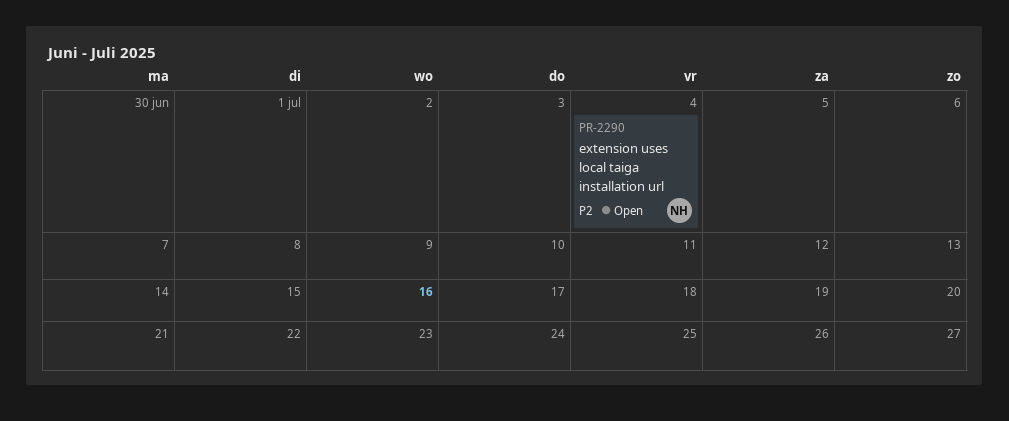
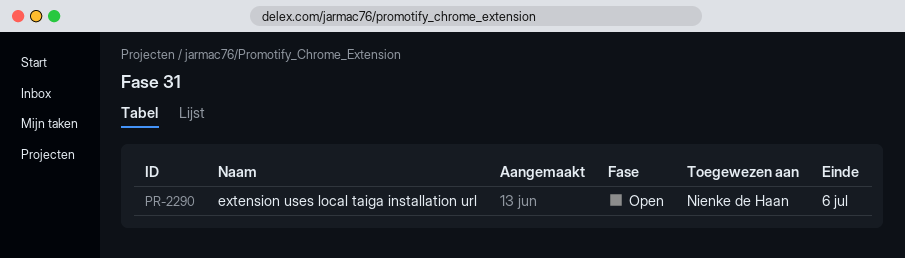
PR-2290, due: Jul 4 -> Jul 6

